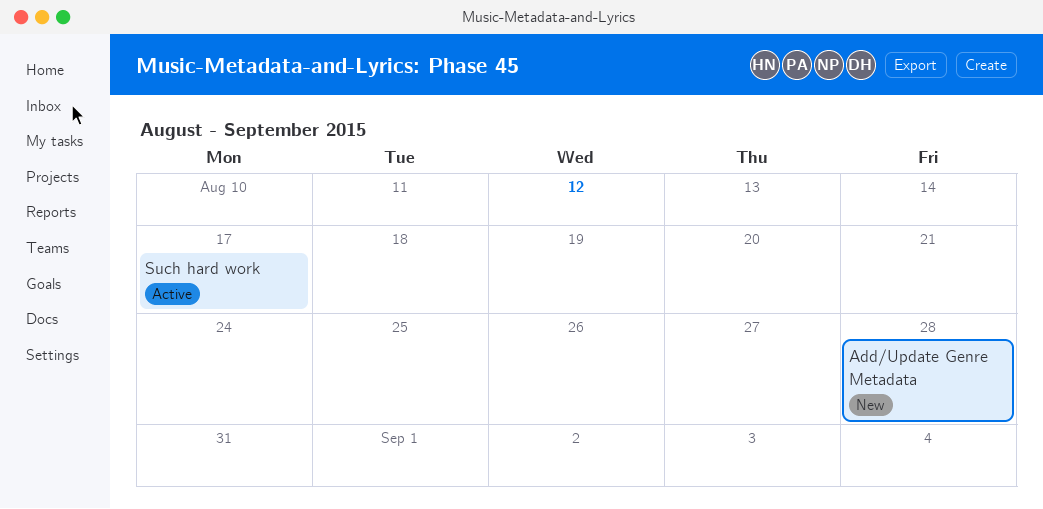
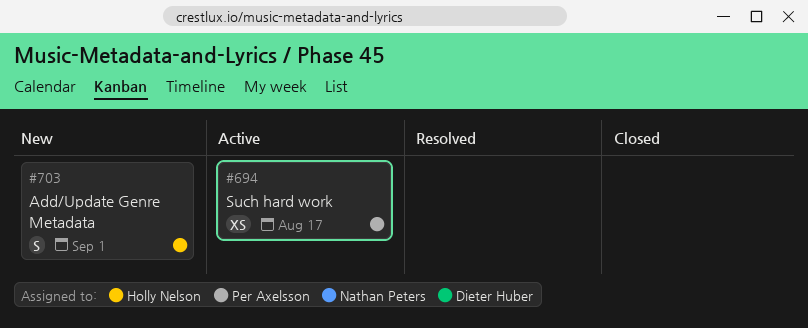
Add/Update Genre Metadata, due: Aug 28 -> Sep 1

